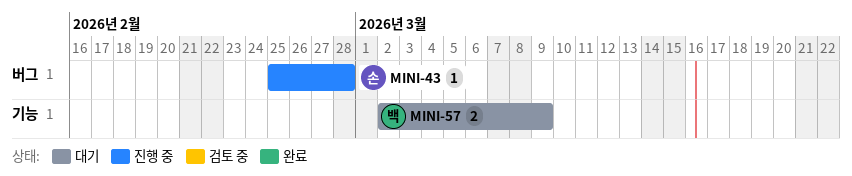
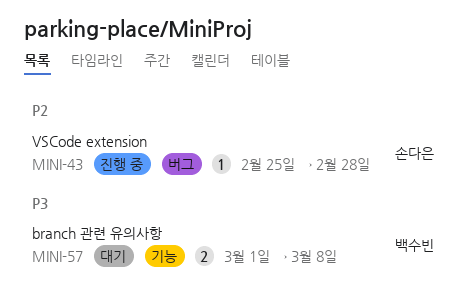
MINI-57, start: Mar 2 -> Mar 1
MINI-57, due: Mar 9 -> Mar 8

